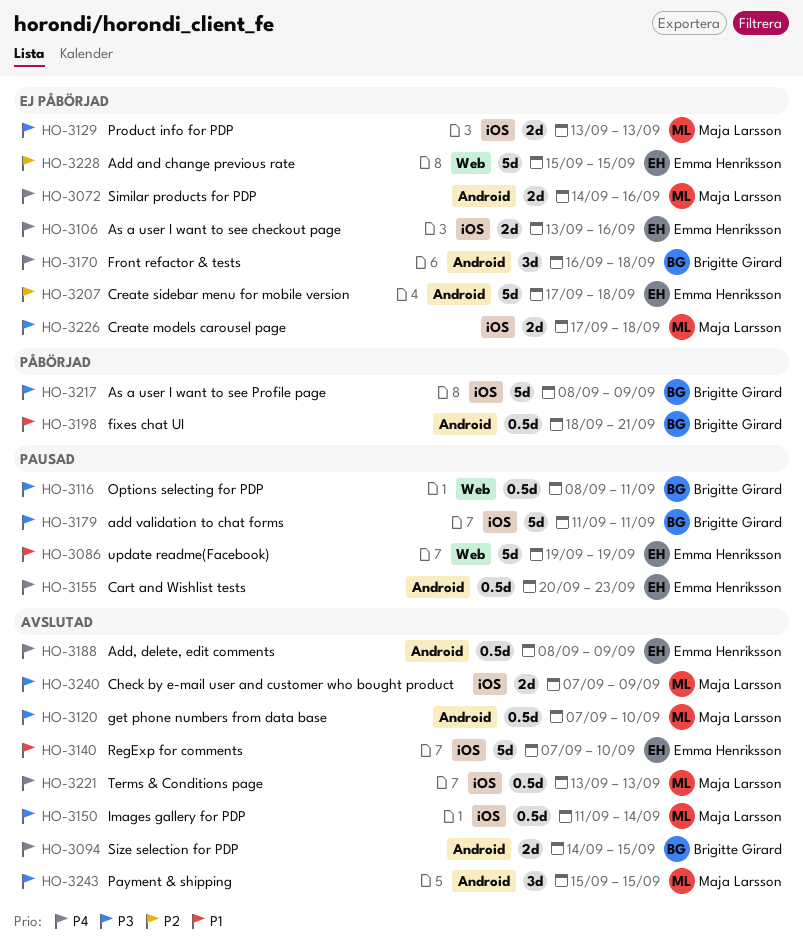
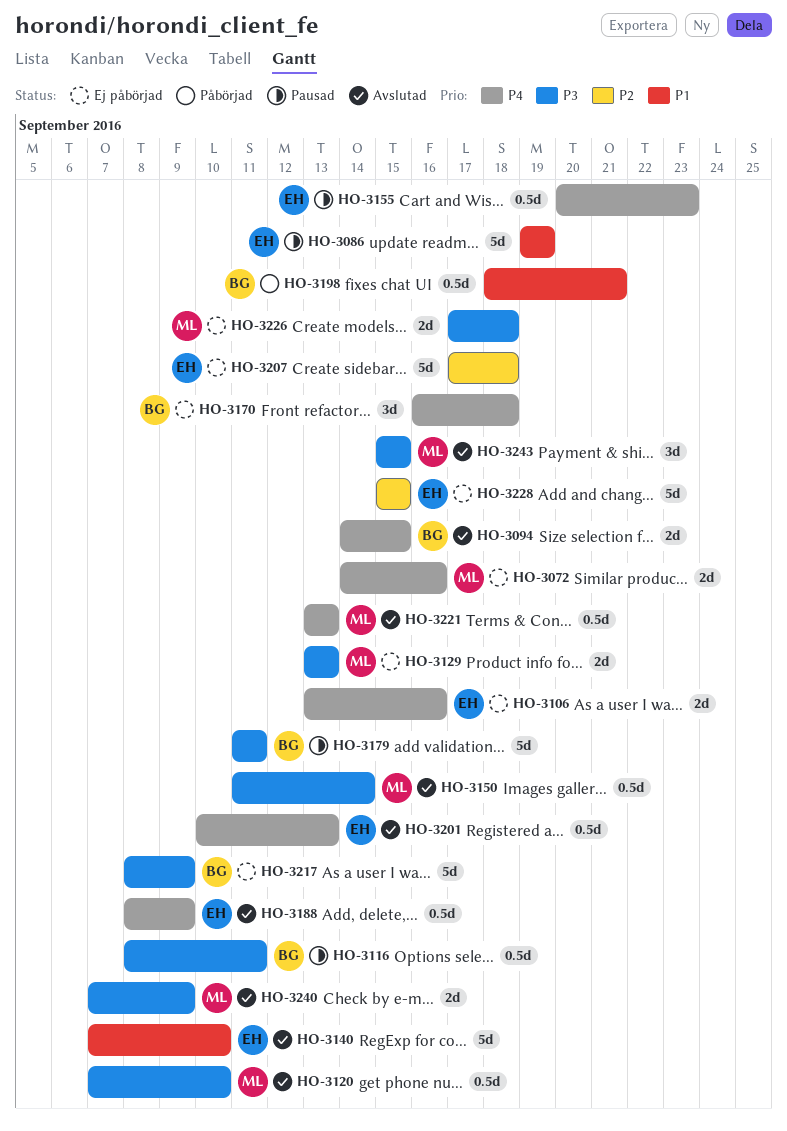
HO-3201: none -> present
HO-3217, status: Påbörjad -> Ej påbörjad

